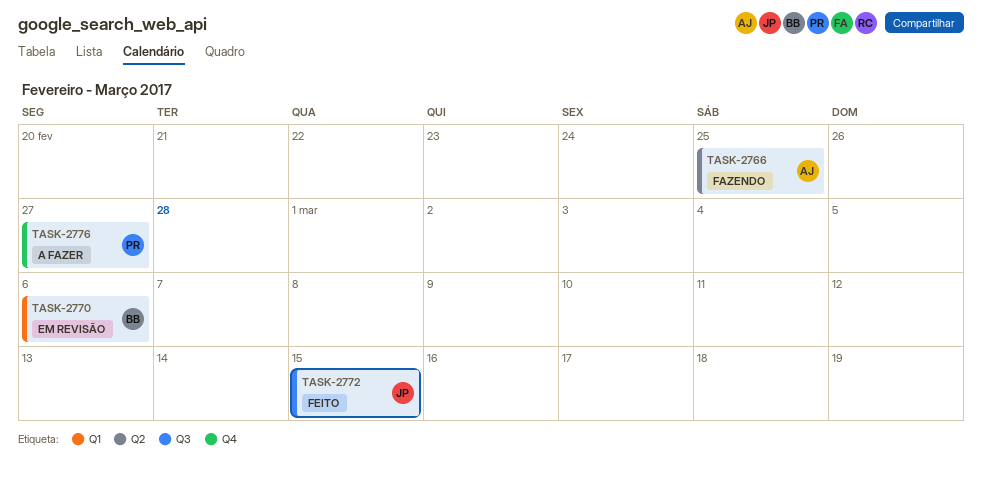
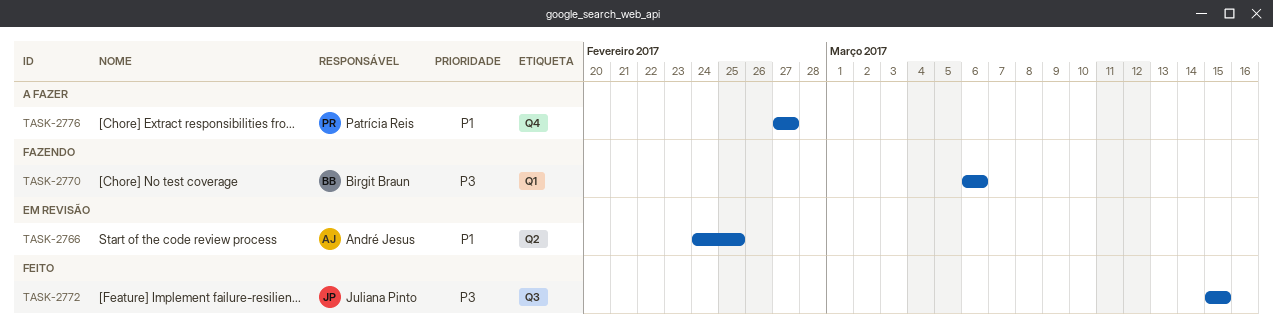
TASK-2766, status: Fazendo -> Em revisão
TASK-2770, status: Em revisão -> Fazendo

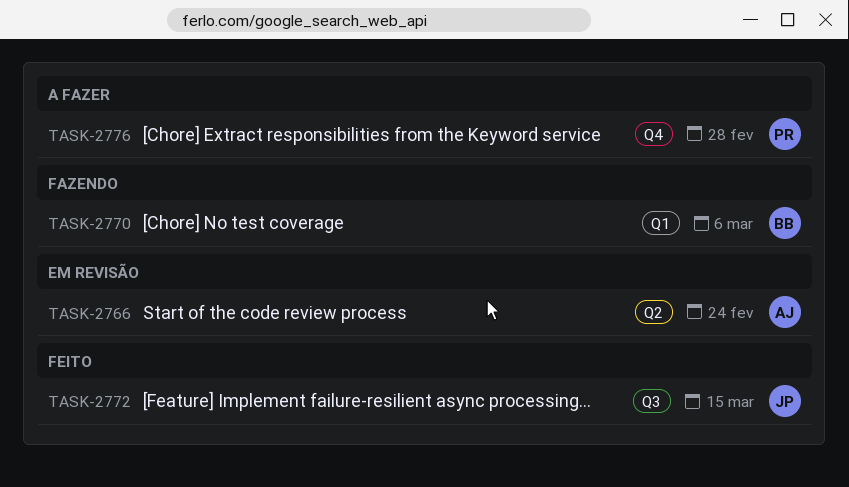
TASK-2766, due: Feb 25 -> Feb 24
TASK-2776, due: Feb 27 -> Feb 28

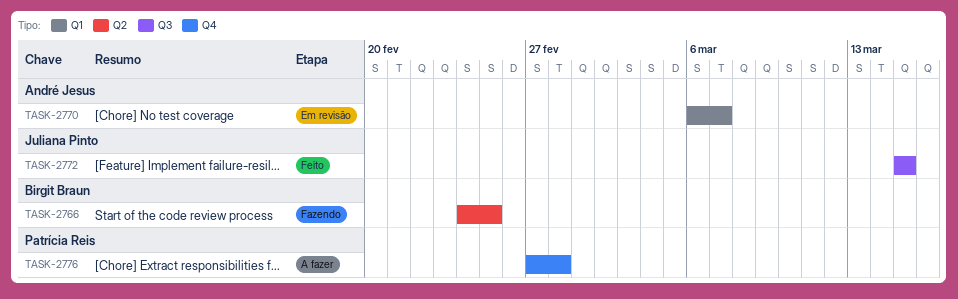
TASK-2766, status: Em revisão -> Fazendo
TASK-2766, owner: André Jesus -> Birgit Braun
TASK-2766, due: Feb 24 -> Feb 25
TASK-2770, status: Fazendo -> Em revisão
TASK-2770, owner: Birgit Braun -> André Jesus
TASK-2770, due: Mar 6 -> Mar 7

